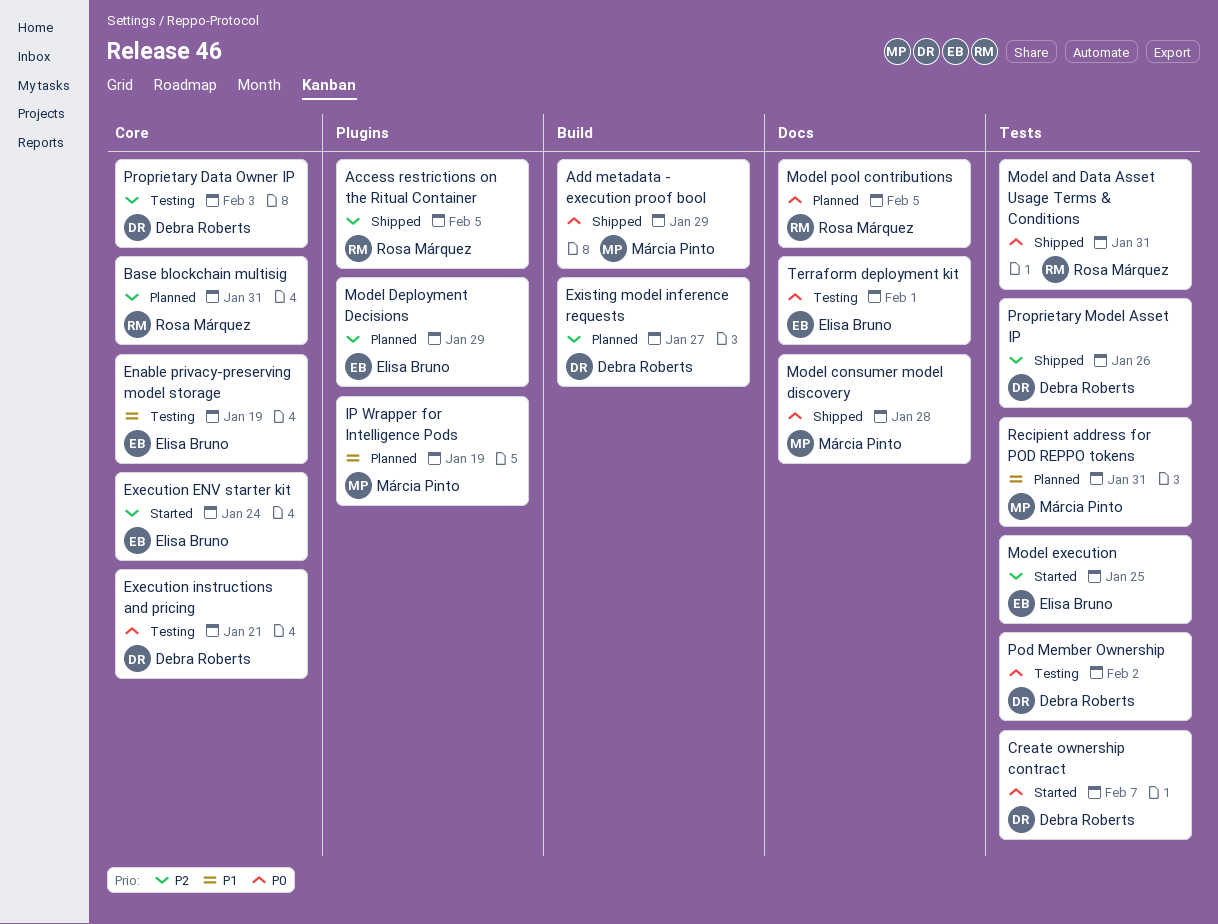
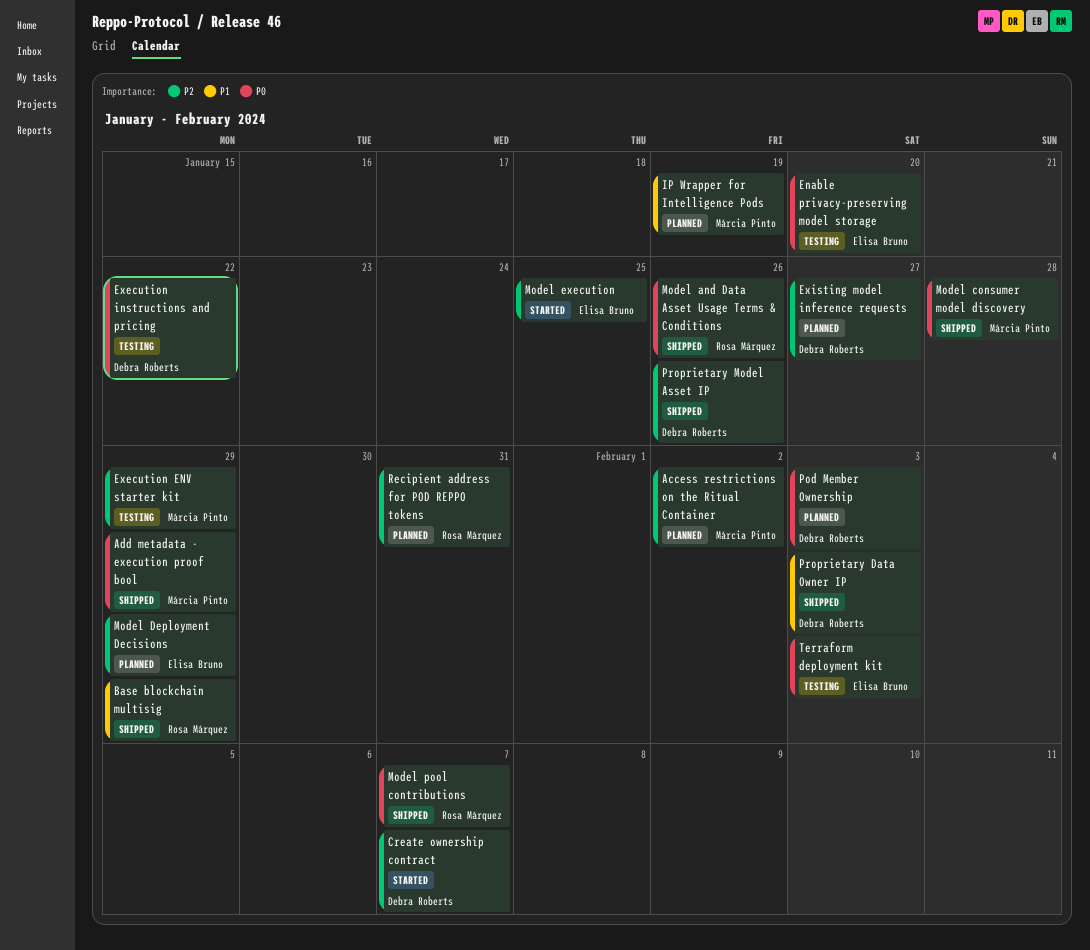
Access restrictions on the Ritual Container, status: Shipped -> Planned
Access restrictions on the Ritual Container, owner: Rosa Márquez -> Márcia Pinto
Access restrictions on the Ritual Container, due: Feb 5 -> Feb 2
Base blockchain multisig, status: Planned -> Shipped
Base blockchain multisig, priority: P2 -> P1
Base blockchain multisig, due: Jan 31 -> Jan 29
Create ownership contract, priority: P0 -> P2
Enable privacy-preserving model storage, priority: P1 -> P0
Enable privacy-preserving model storage, due: Jan 19 -> Jan 20
Execution ENV starter kit, status: Started -> Testing
Execution ENV starter kit, owner: Elisa Bruno -> Márcia Pinto
Execution ENV starter kit, due: Jan 24 -> Jan 29
Execution instructions and pricing, due: Jan 21 -> Jan 22
Model and Data Asset Usage Terms & Conditions, due: Jan 31 -> Jan 26
Model pool contributions, status: Planned -> Shipped
Model pool contributions, due: Feb 5 -> Feb 7
Pod Member Ownership, status: Testing -> Planned
Pod Member Ownership, due: Feb 2 -> Feb 3
Proprietary Data Owner IP, status: Testing -> Shipped
Proprietary Data Owner IP, priority: P2 -> P1
Recipient address for POD REPPO tokens, owner: Márcia Pinto -> Rosa Márquez
Recipient address for POD REPPO tokens, priority: P1 -> P2
Terraform deployment kit, due: Feb 1 -> Feb 3

